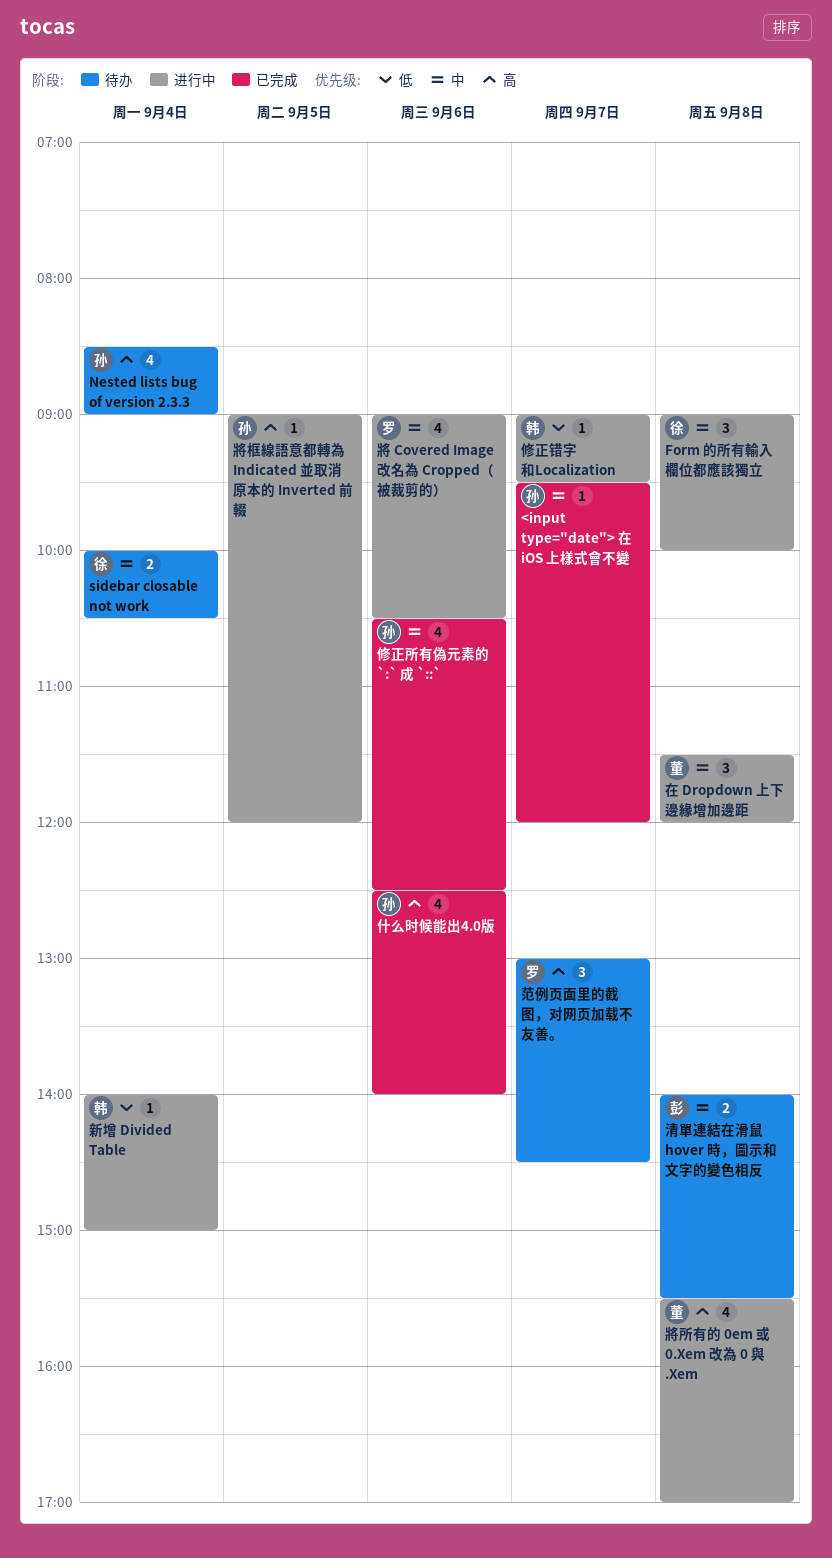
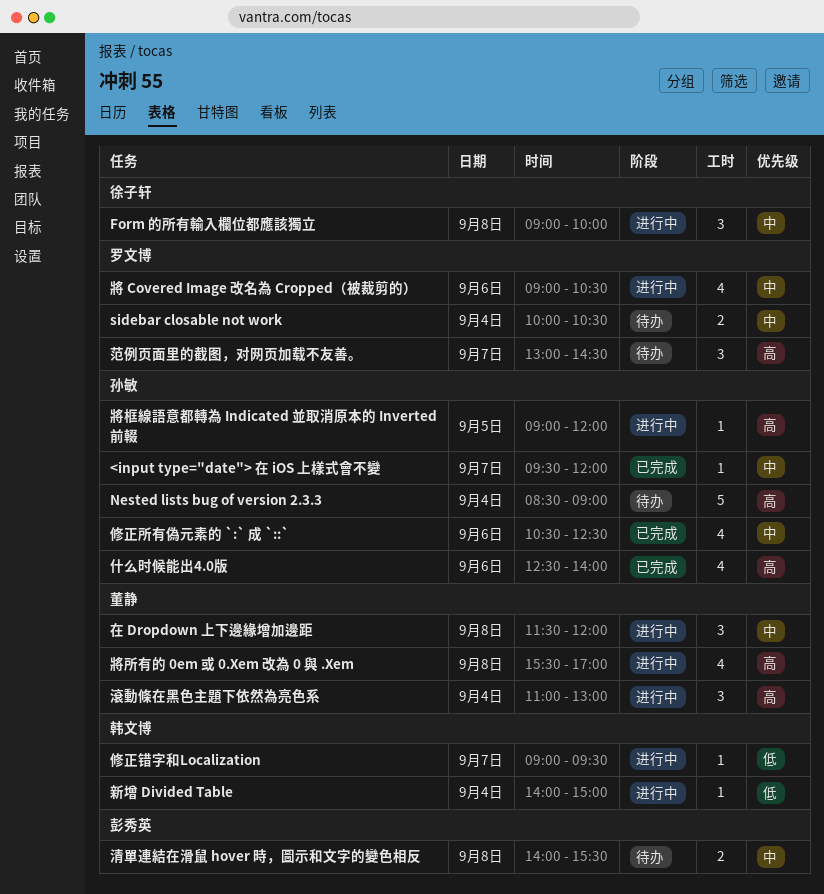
Nested lists bug of version 2.3.3, estimate: 4 -> 5
sidebar closable not work, owner: 徐子轩 -> 罗文博
滾動條在黑色主題下依然為亮色系: none -> present

